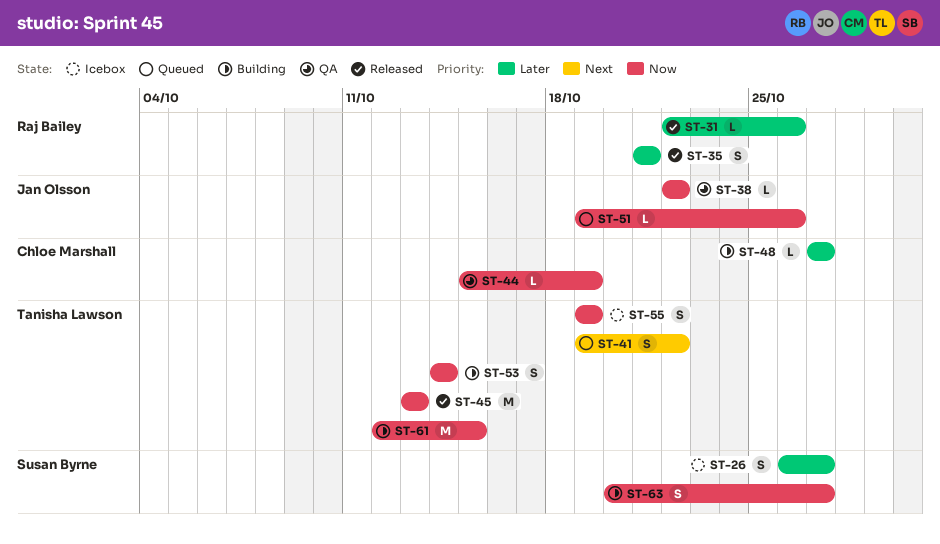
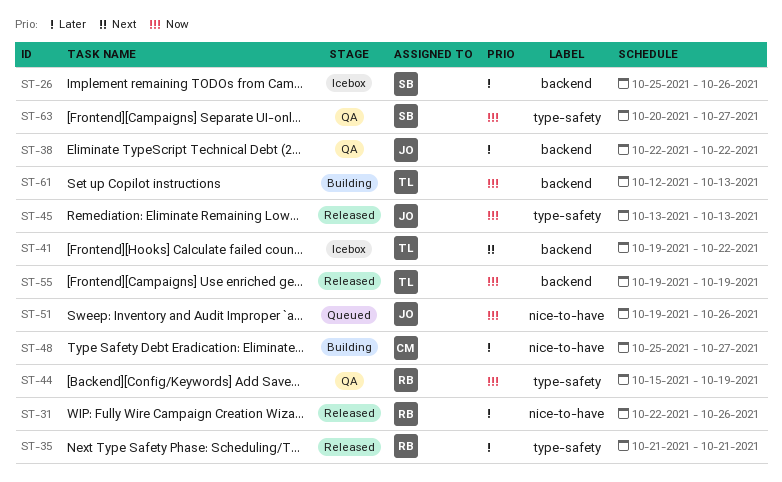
ST-26, start: Oct 26 -> Oct 25
ST-26, due: Oct 27 -> Oct 26
ST-38, priority: Now -> Later
ST-41, status: Queued -> Icebox
ST-44, owner: Chloe Marshall -> Raj Bailey
ST-45, owner: Tanisha Lawson -> Jan Olsson
ST-48, start: Oct 27 -> Oct 25
ST-53: present -> none
ST-55, status: Icebox -> Released
ST-61, due: Oct 15 -> Oct 13
ST-63, status: Building -> QA

